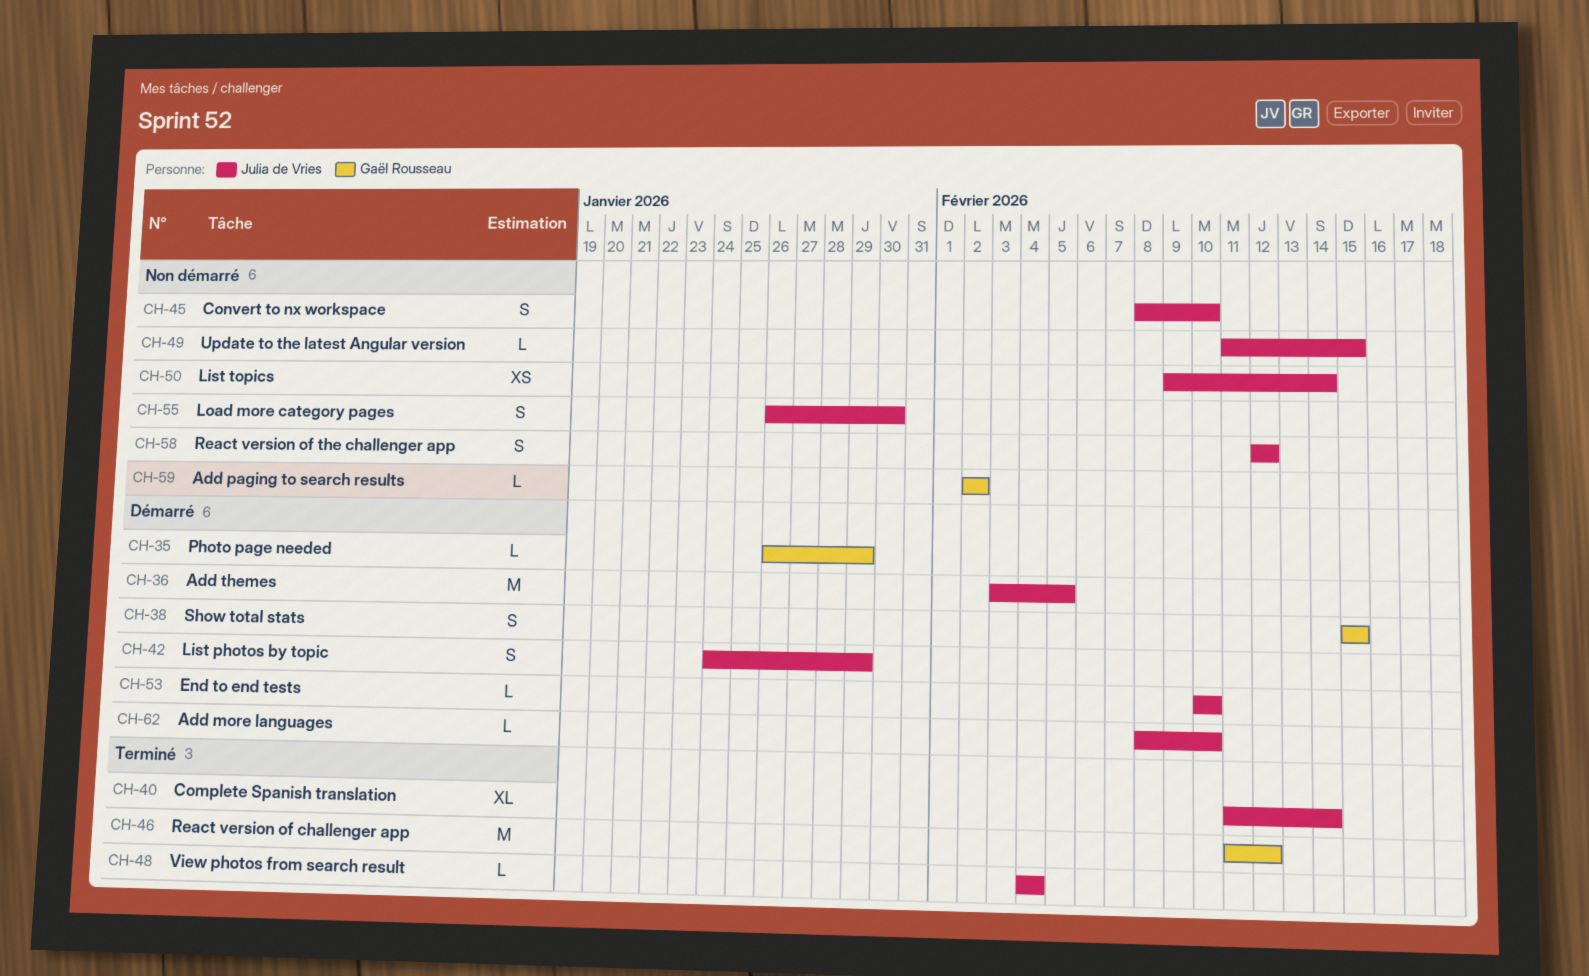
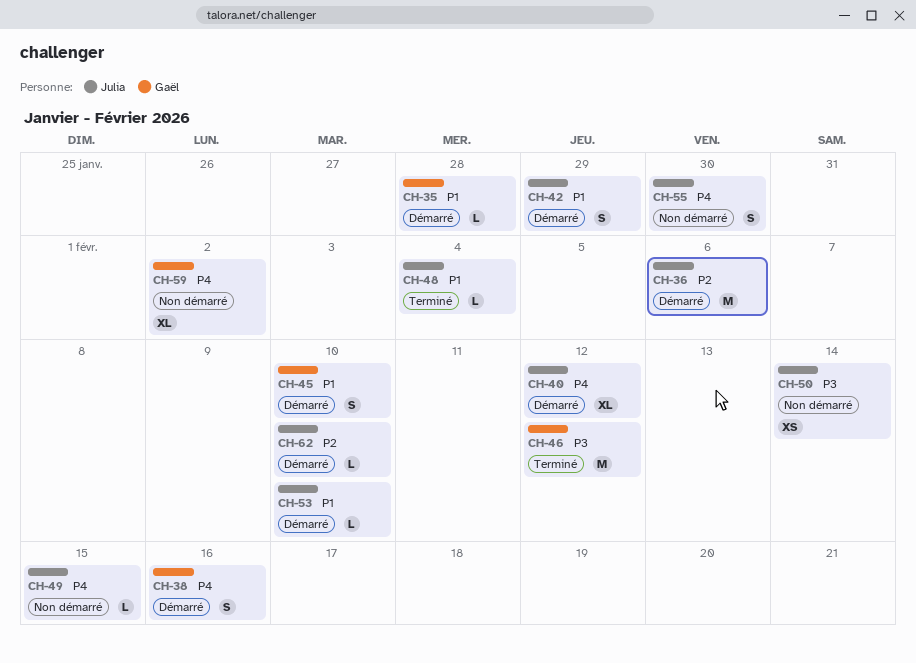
CH-35, due: Jan 29 -> Jan 28
CH-36, due: Feb 5 -> Feb 6
CH-38, due: Feb 15 -> Feb 16
CH-40, status: Terminé -> Démarré
CH-40, due: Feb 14 -> Feb 12
CH-45, status: Non démarré -> Démarré
CH-45, owner: Julia de Vries -> Gaël Rousseau
CH-58: present -> none
CH-59, estimate: L -> XL

